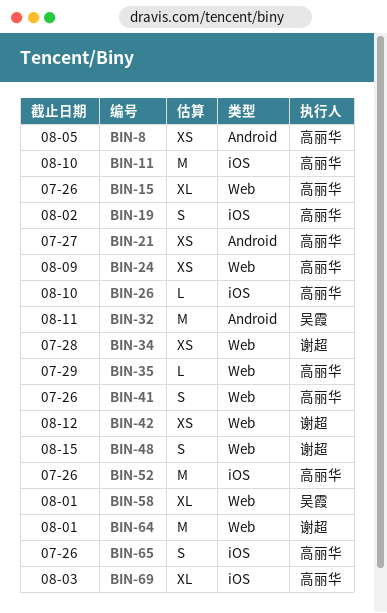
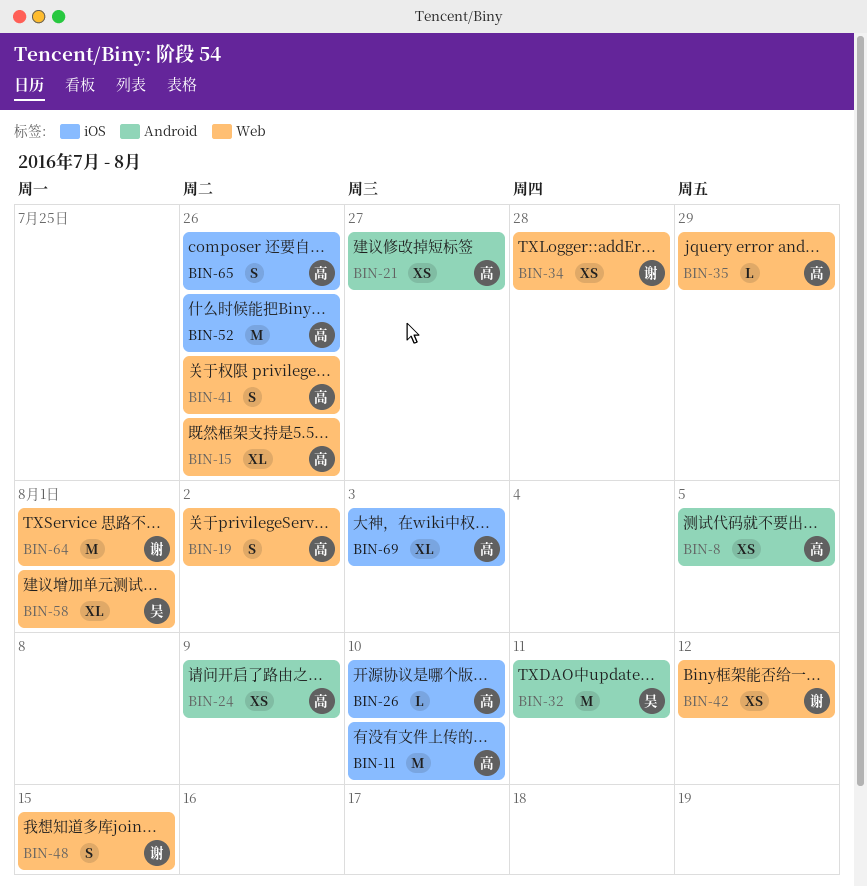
BIN-19, label: iOS -> Web
BIN-24, label: Web -> Android

